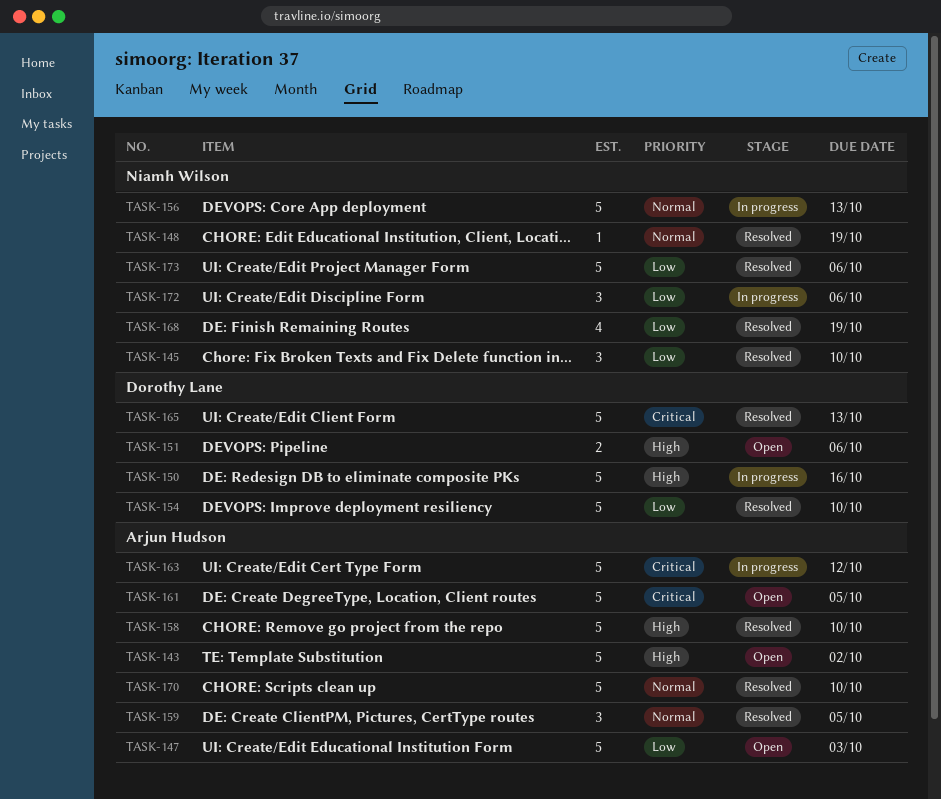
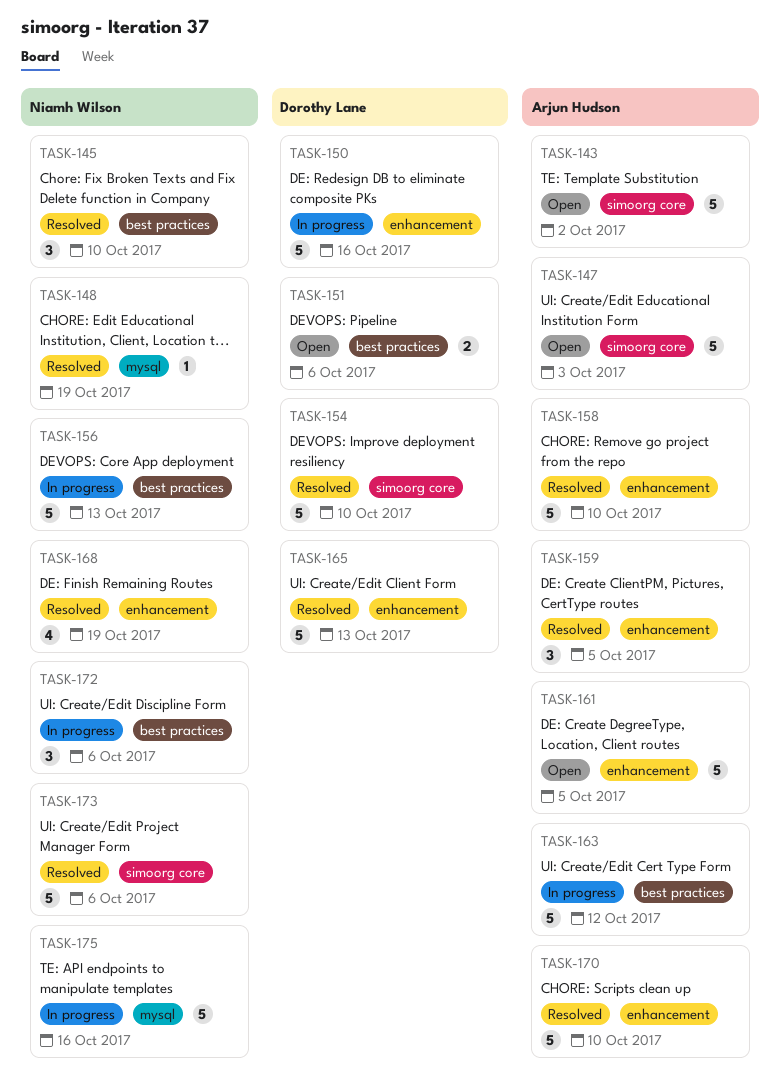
TASK-175: none -> present

